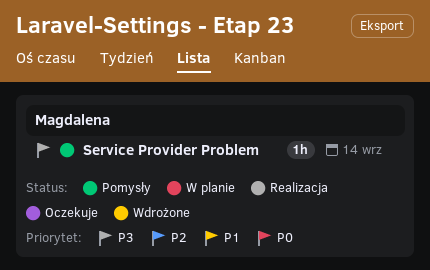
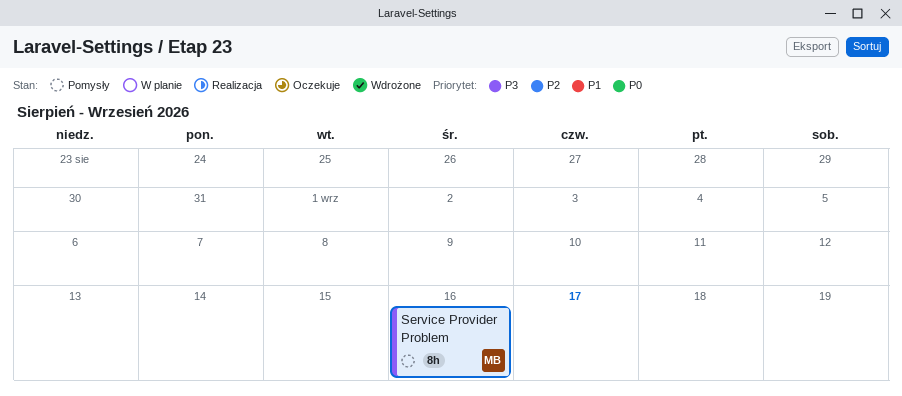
Service Provider Problem, estimate: 1h -> 8h
Service Provider Problem, due: Sep 14 -> Sep 16

